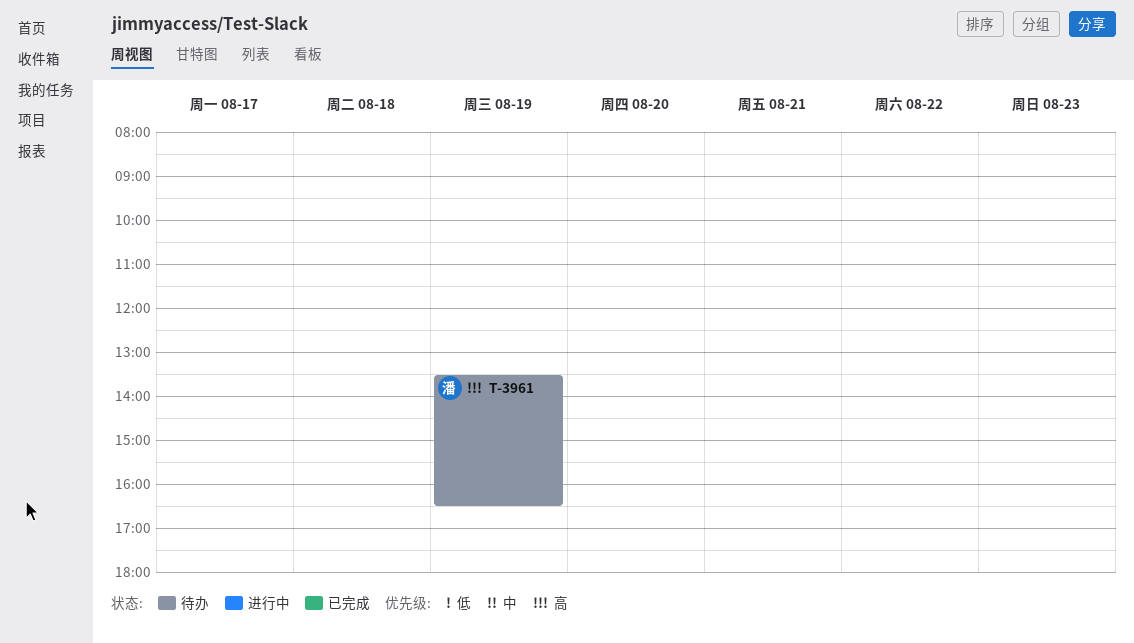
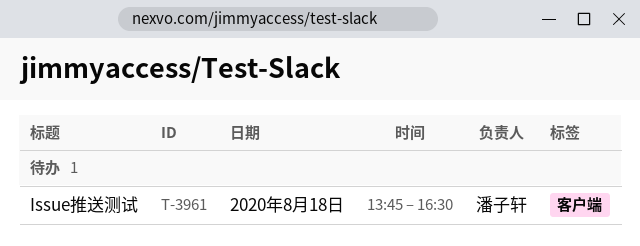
T-3961, day: Aug 19 -> Aug 18
T-3961, begins: 13:30 -> 13:45

